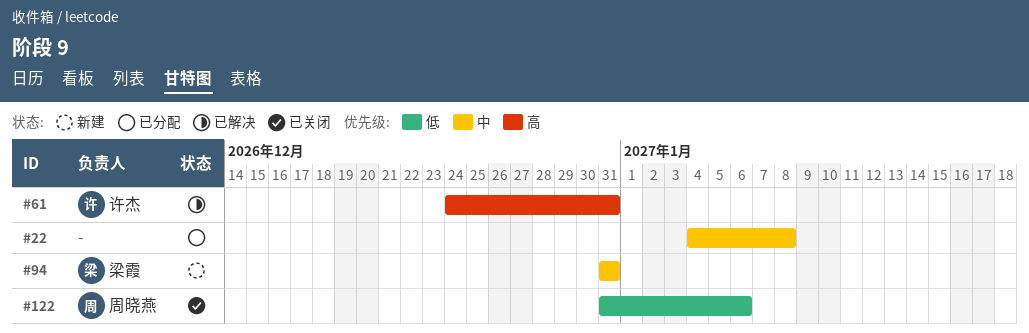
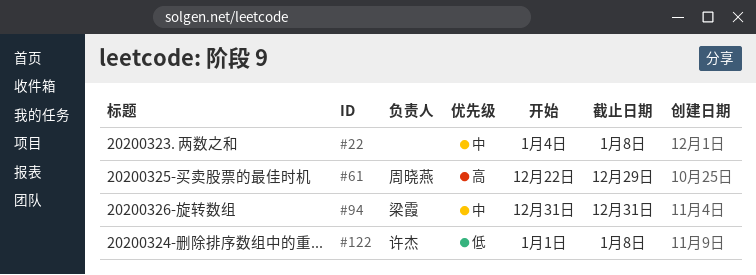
#61, owner: 许杰 -> 周晓燕
#61, start: Dec 24 -> Dec 22
#61, due: Dec 31 -> Dec 29
#122, owner: 周晓燕 -> 许杰
#122, start: Dec 31 -> Jan 1
#122, due: Jan 6 -> Jan 8

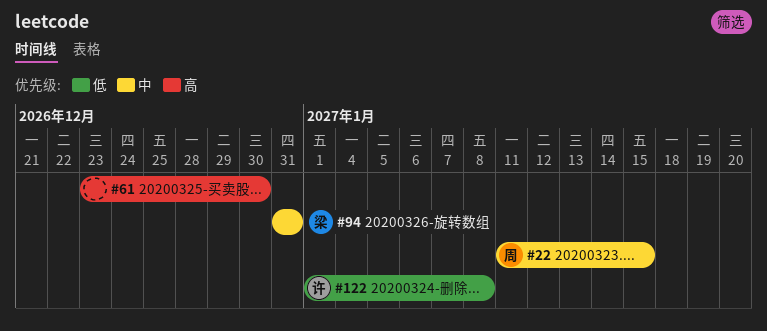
#22, owner: none -> 周晓燕
#22, start: Jan 4 -> Jan 11
#22, due: Jan 8 -> Jan 15
#61, owner: 周晓燕 -> none
#61, start: Dec 22 -> Dec 23
#61, due: Dec 29 -> Dec 30

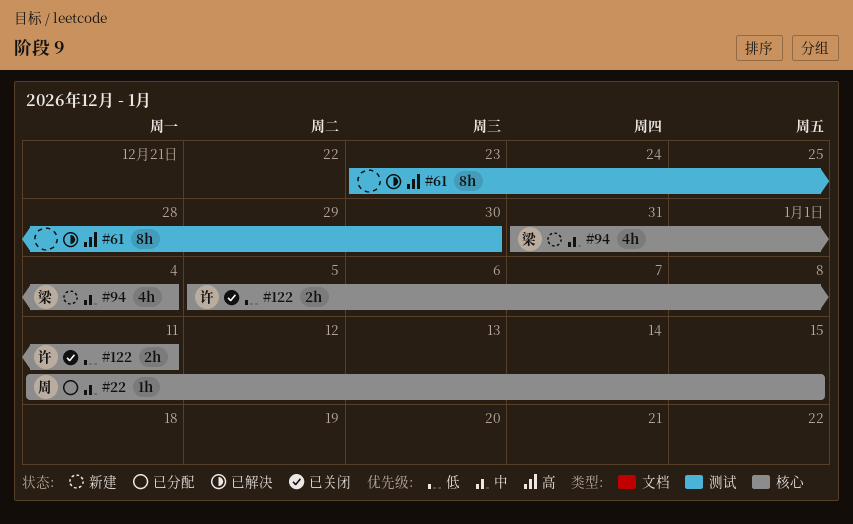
#94, due: Dec 31 -> Jan 4
#122, start: Jan 1 -> Jan 5
#122, due: Jan 8 -> Jan 11

